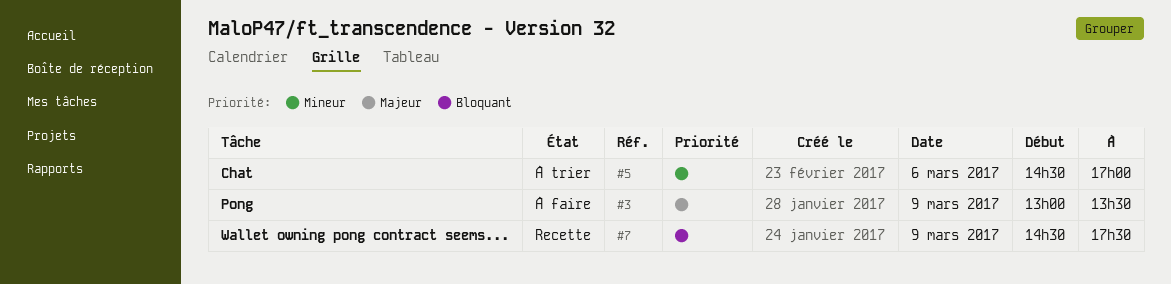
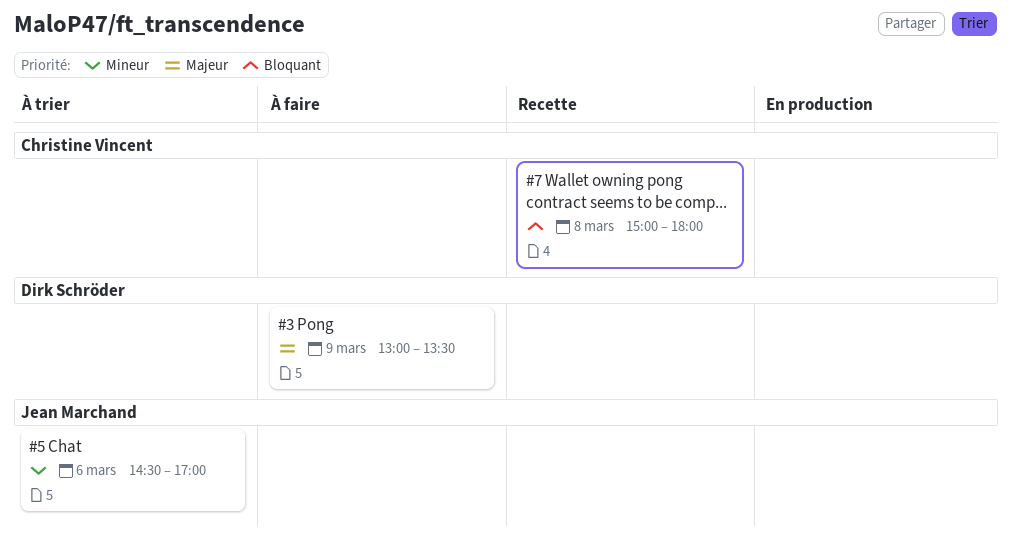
#7, day: Mar 9 -> Mar 8
#7, begins: 14:30 -> 15:00
#7, ends: 17:30 -> 18:00

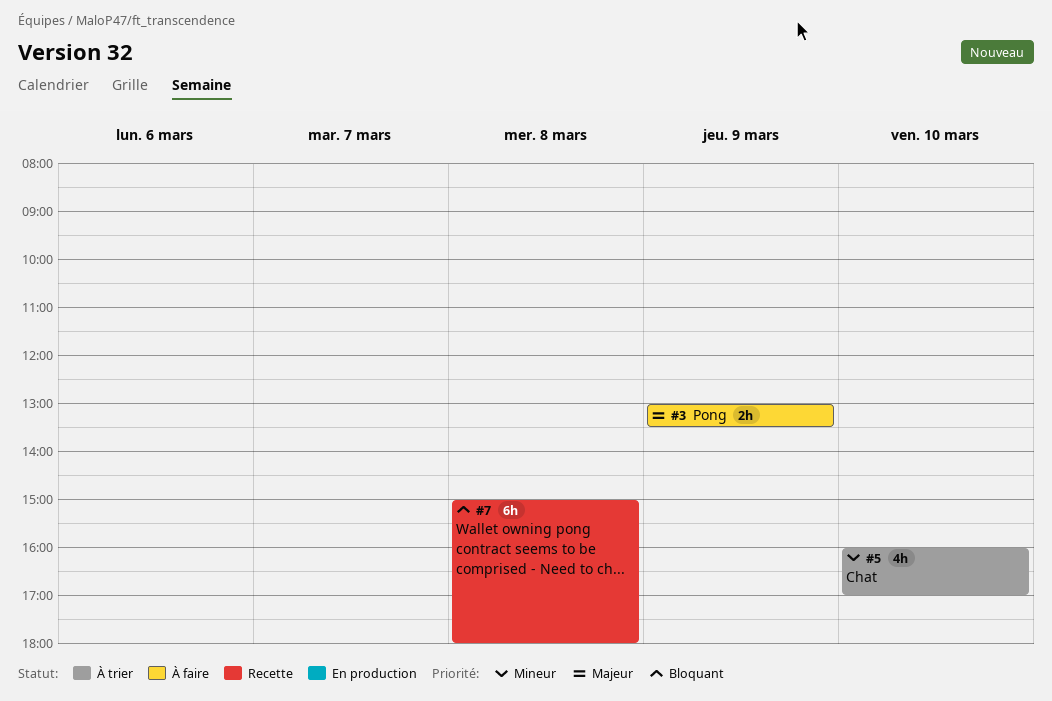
#5, day: Mar 6 -> Mar 10
#5, begins: 14:30 -> 16:00

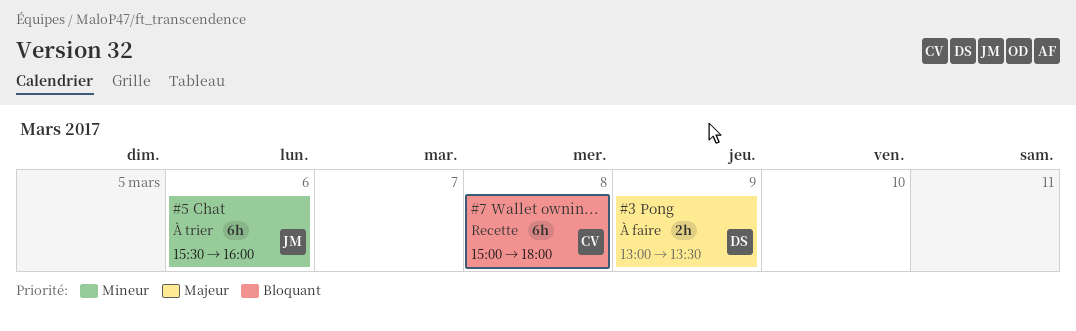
#5, estimate: 4h -> 6h
#5, day: Mar 10 -> Mar 6
#5, begins: 16:00 -> 15:30
#5, ends: 17:00 -> 16:00

